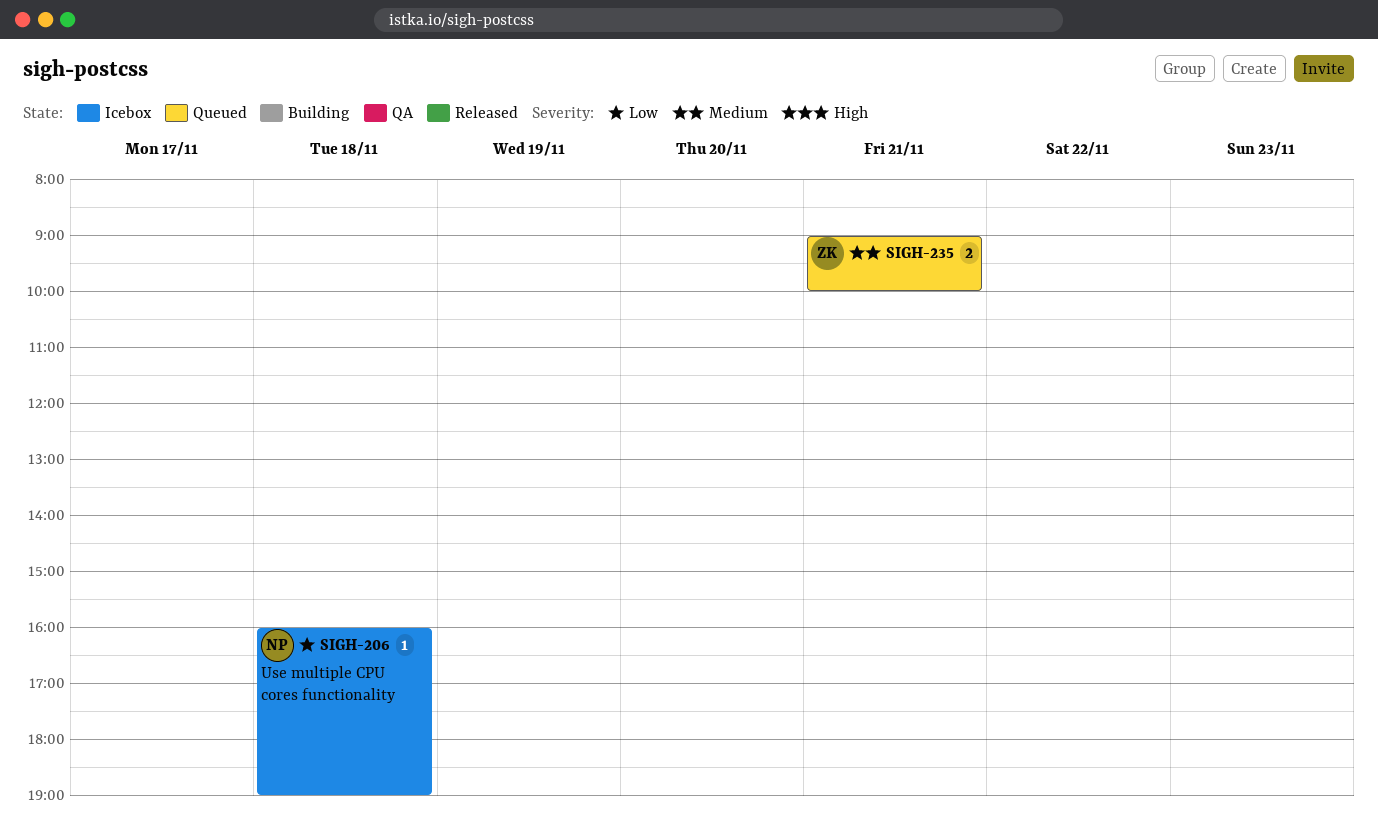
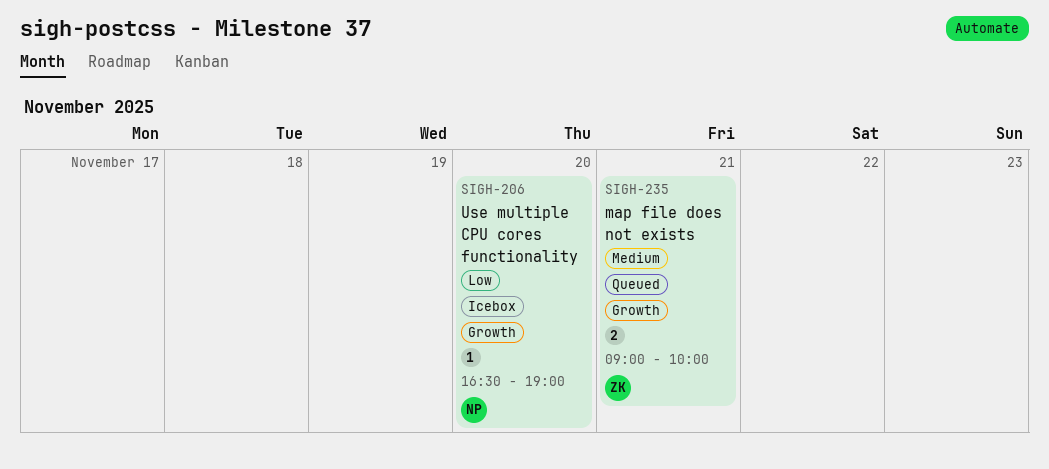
SIGH-206, day: Nov 18 -> Nov 20
SIGH-206, begins: 16:00 -> 16:30

